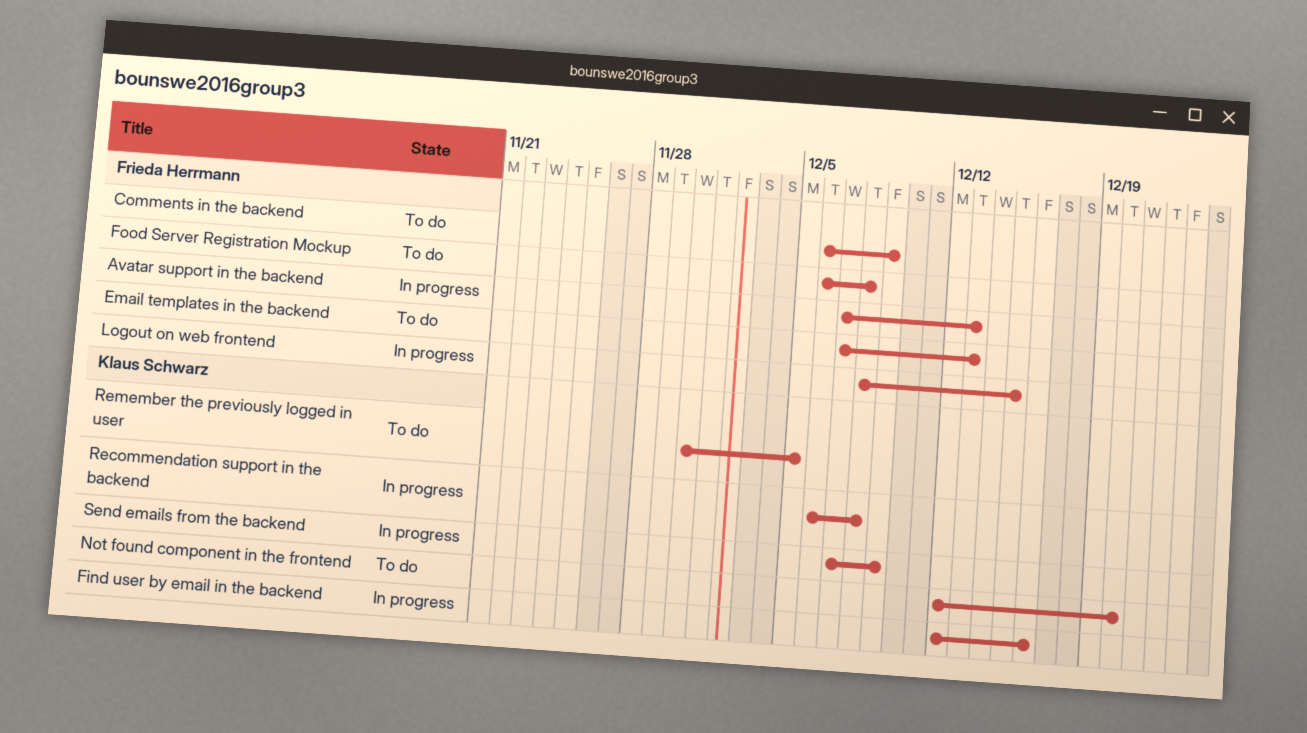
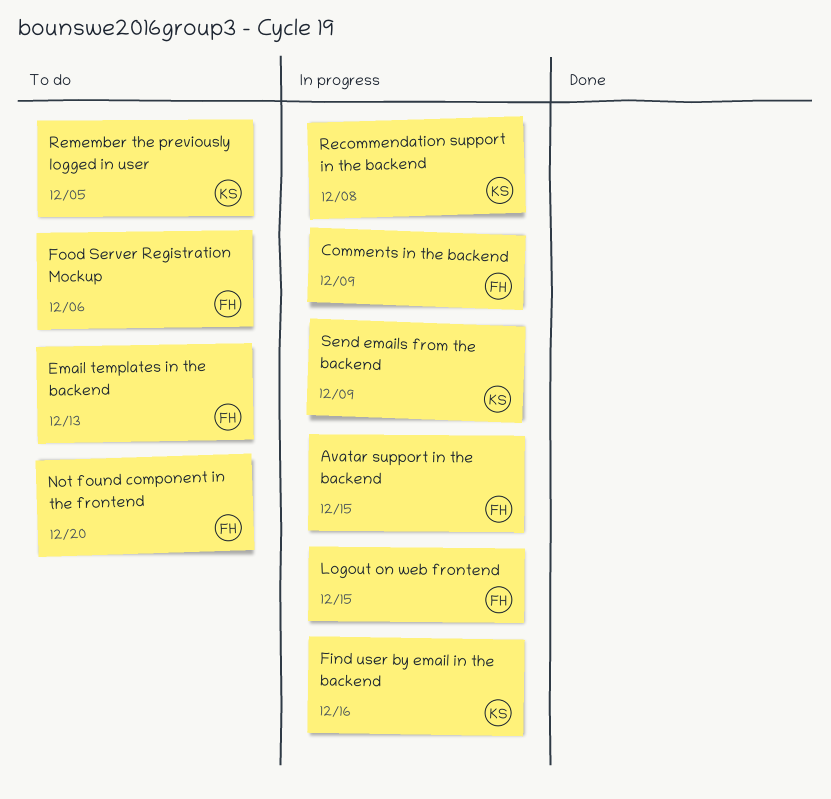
Avatar support in the backend, due: Dec 13 -> Dec 15
Comments in the backend, status: To do -> In progress
Food Server Registration Mockup, due: Dec 8 -> Dec 6
Not found component in the frontend, owner: Klaus Schwarz -> Frieda Herrmann

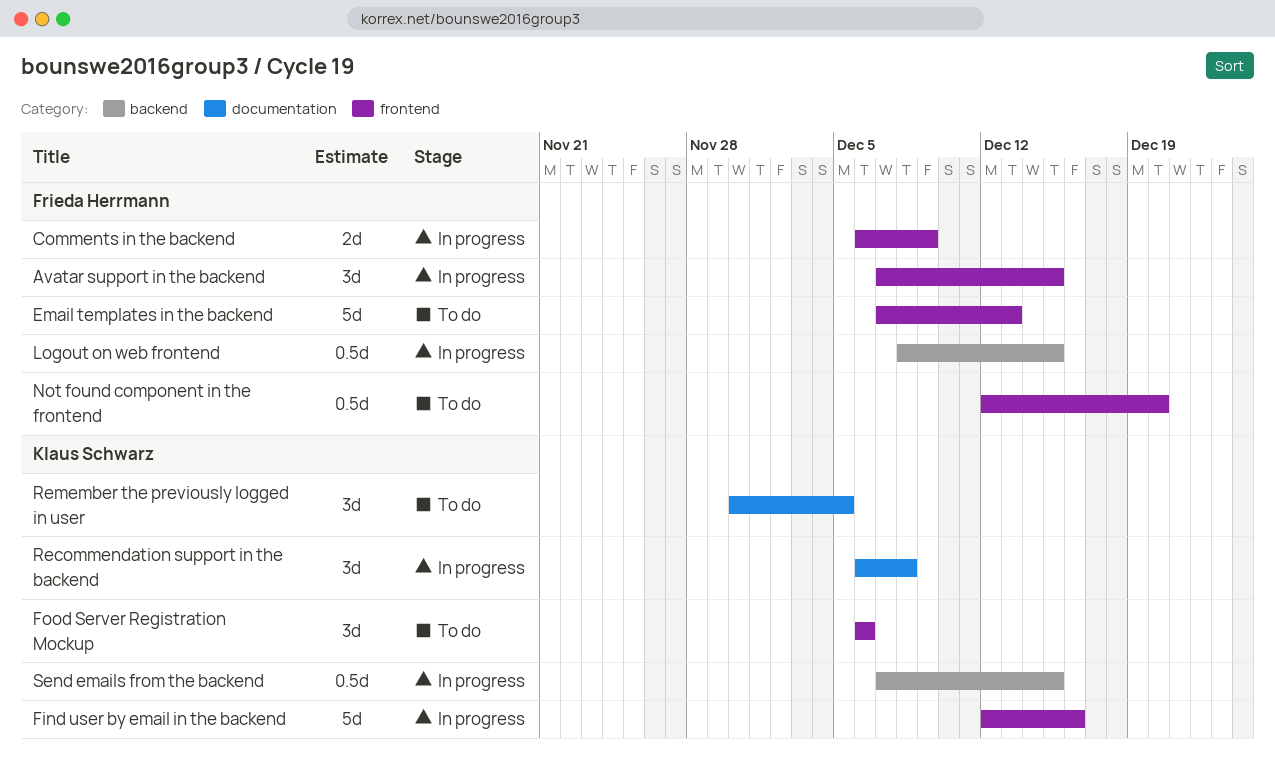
Food Server Registration Mockup, owner: Frieda Herrmann -> Klaus Schwarz
Send emails from the backend, due: Dec 9 -> Dec 15

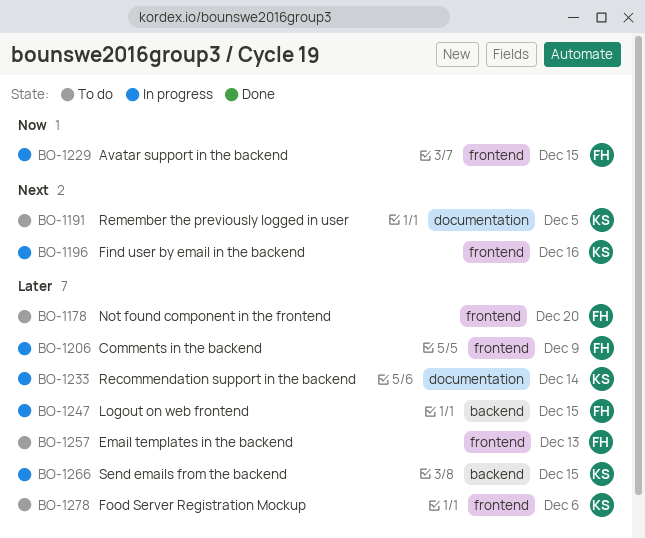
Recommendation support in the backend, due: Dec 8 -> Dec 14

